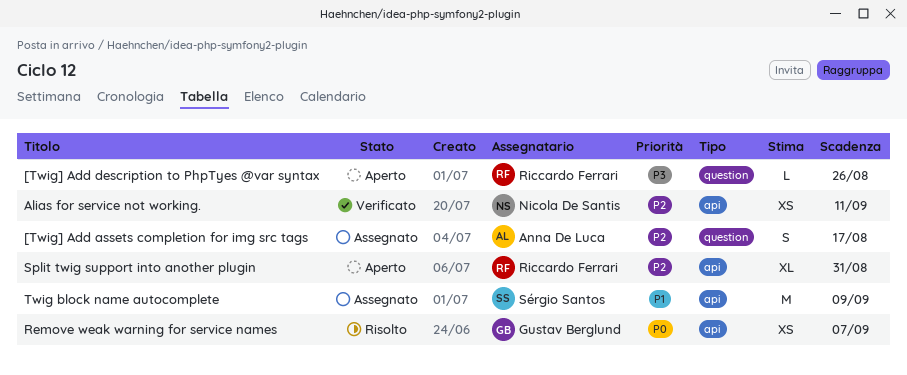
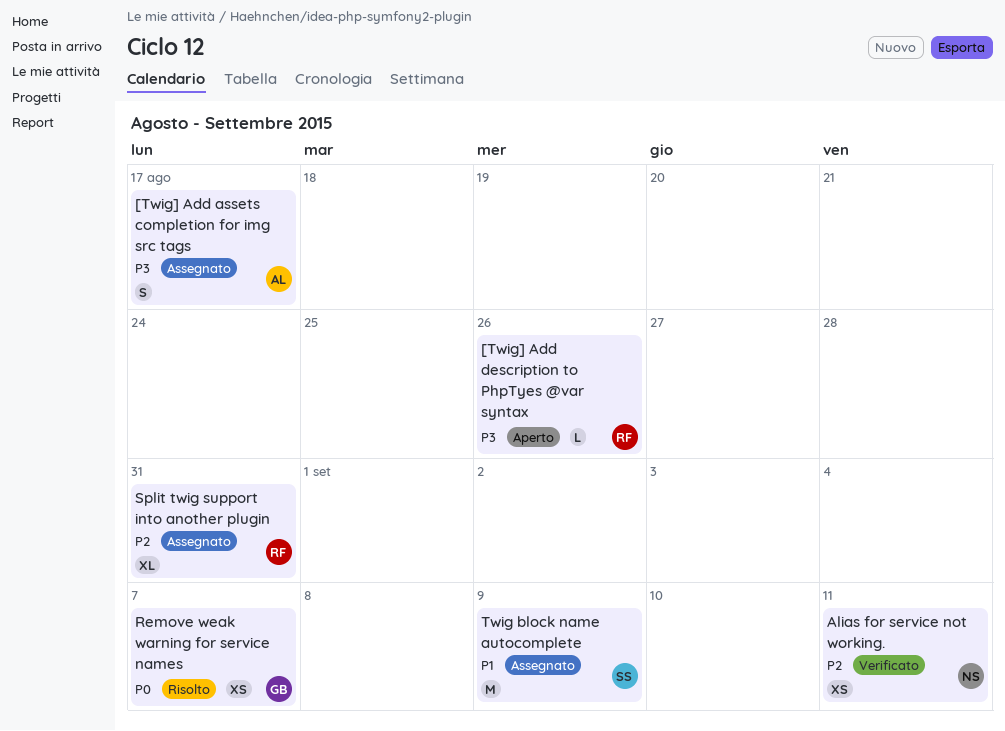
[Twig] Add assets completion for img src tags, priority: P2 -> P3
Split twig support into another plugin, status: Aperto -> Assegnato

